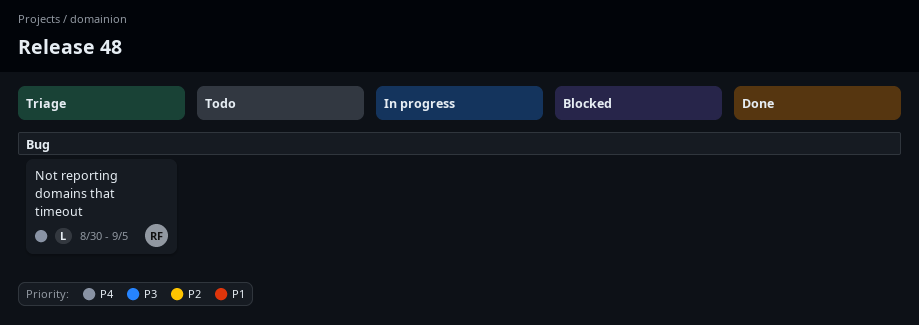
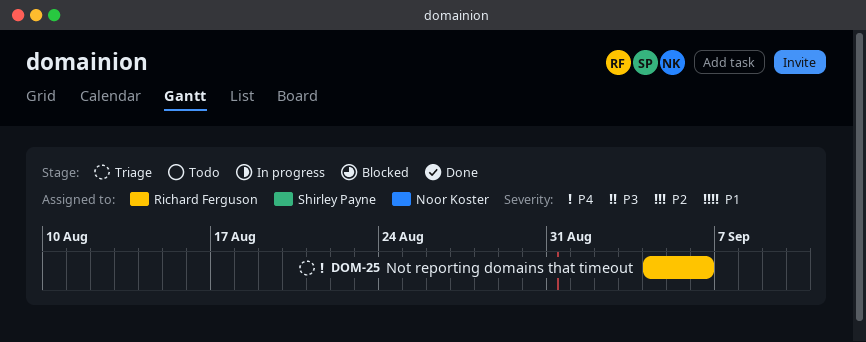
Not reporting domains that timeout, start: Aug 30 -> Sep 4
Not reporting domains that timeout, due: Sep 5 -> Sep 6

